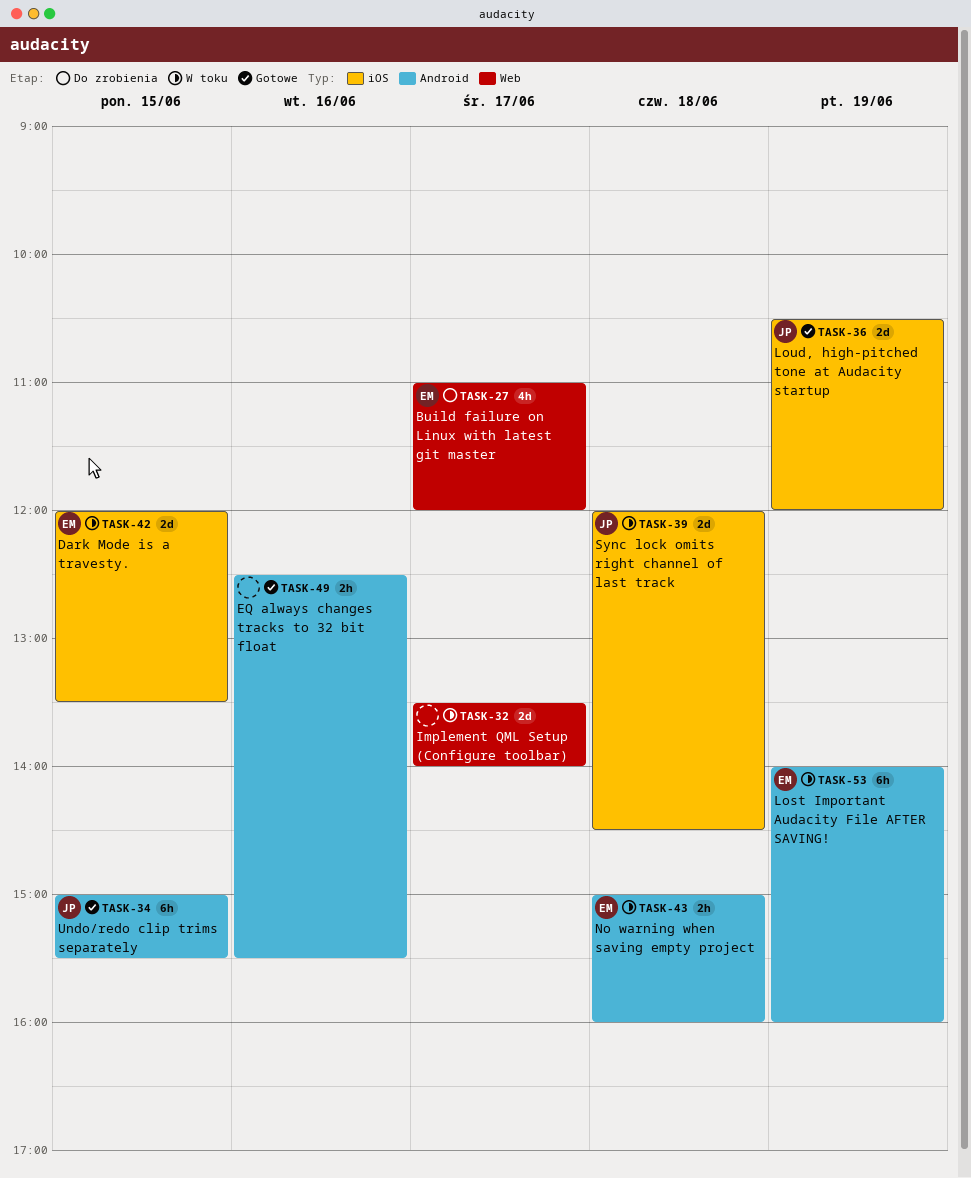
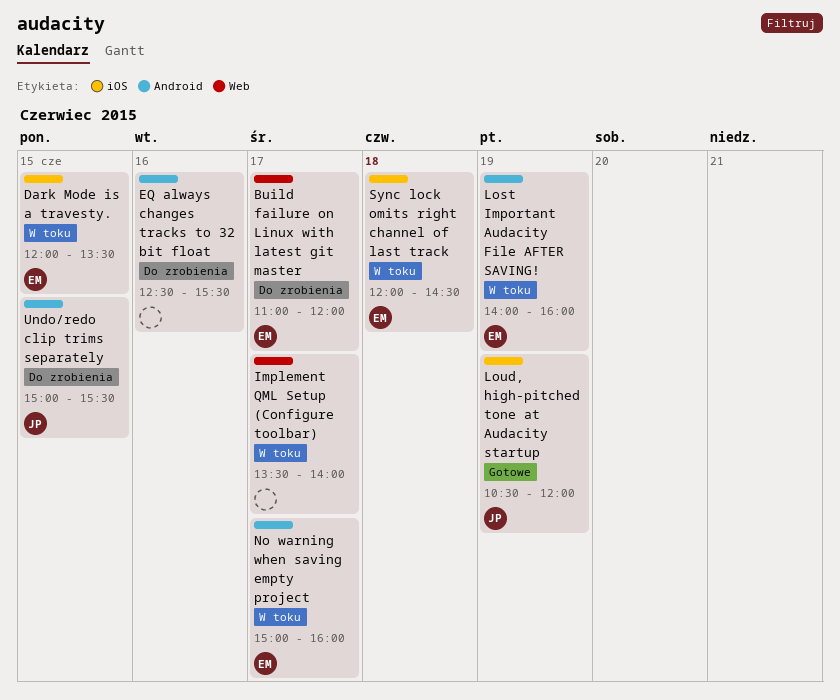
EQ always changes tracks to 32 bit float, status: Gotowe -> Do zrobienia
No warning when saving empty project, day: Jun 18 -> Jun 17
Sync lock omits right channel of last track, owner: JP -> EM
Undo/redo clip trims separately, status: Gotowe -> Do zrobienia

